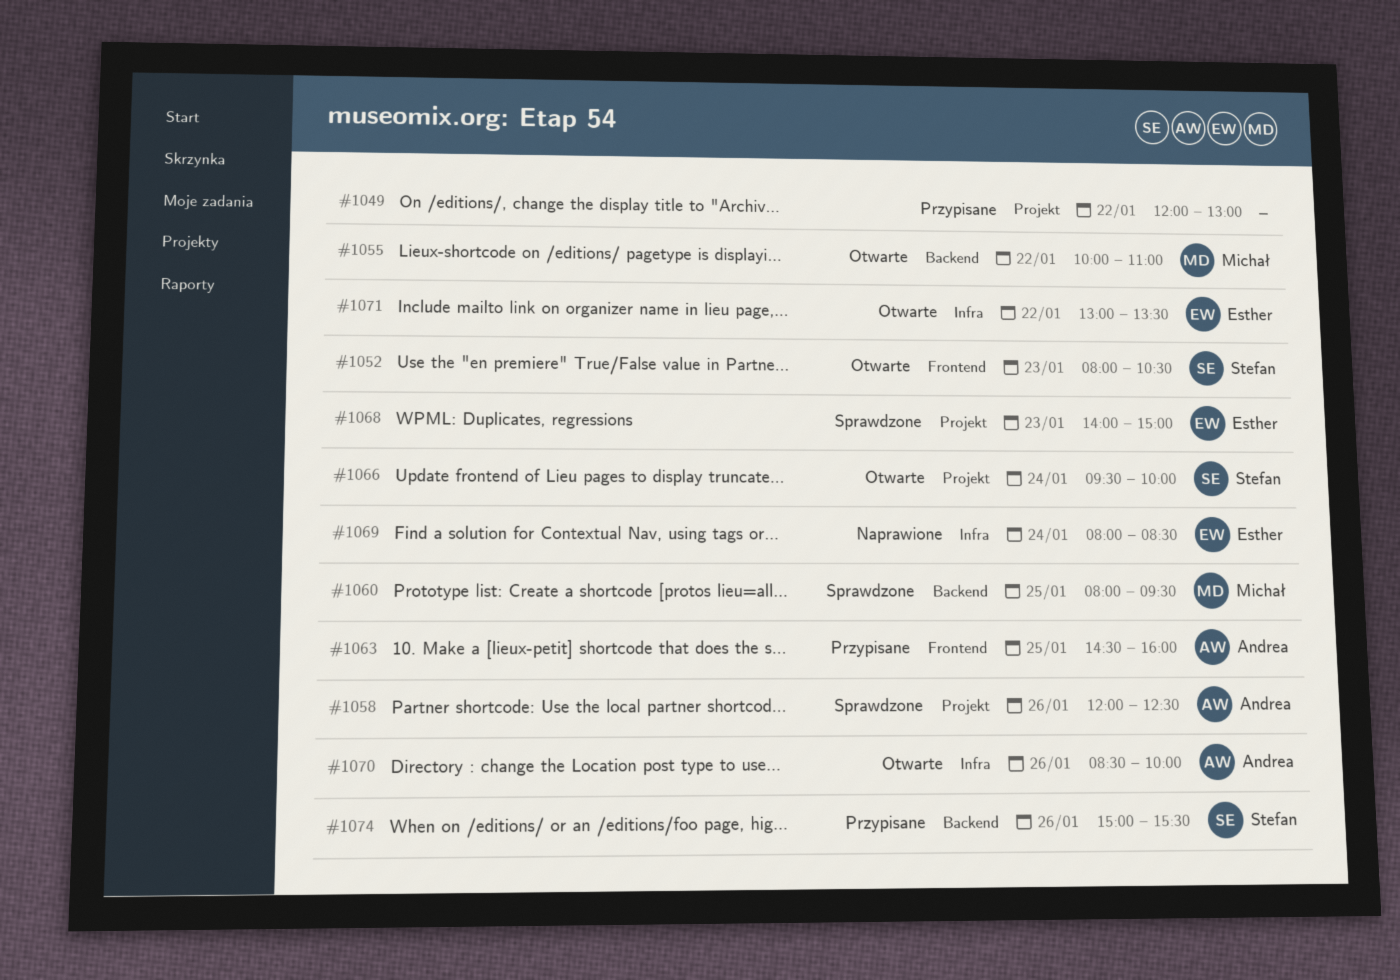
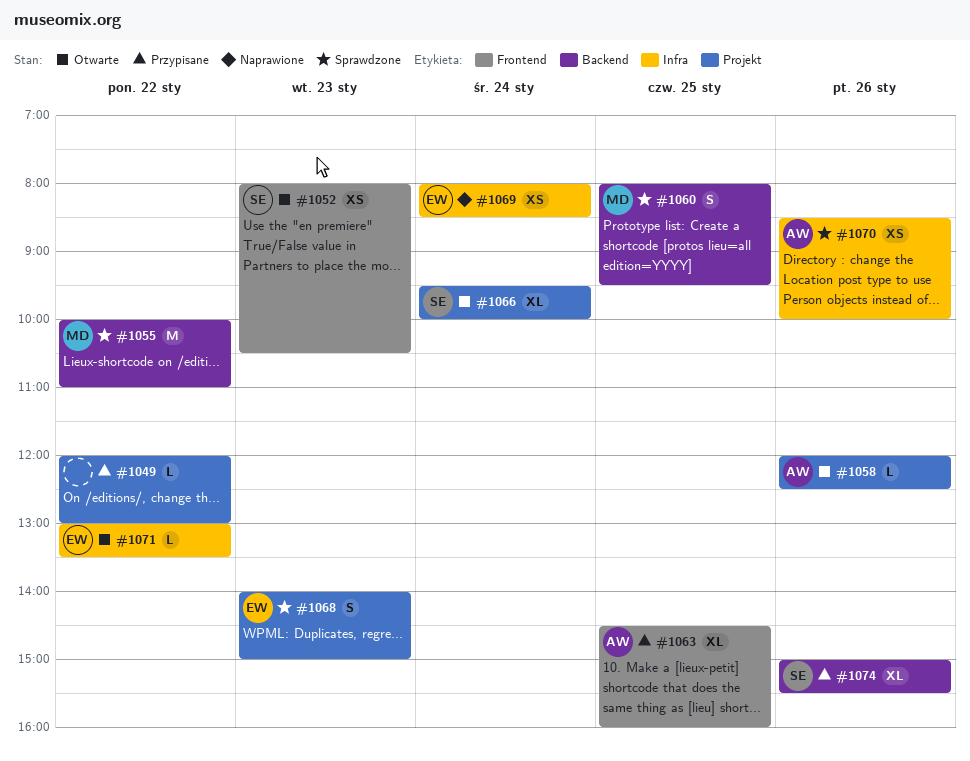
#1055, status: Otwarte -> Sprawdzone
#1058, status: Sprawdzone -> Otwarte
#1070, status: Otwarte -> Sprawdzone

